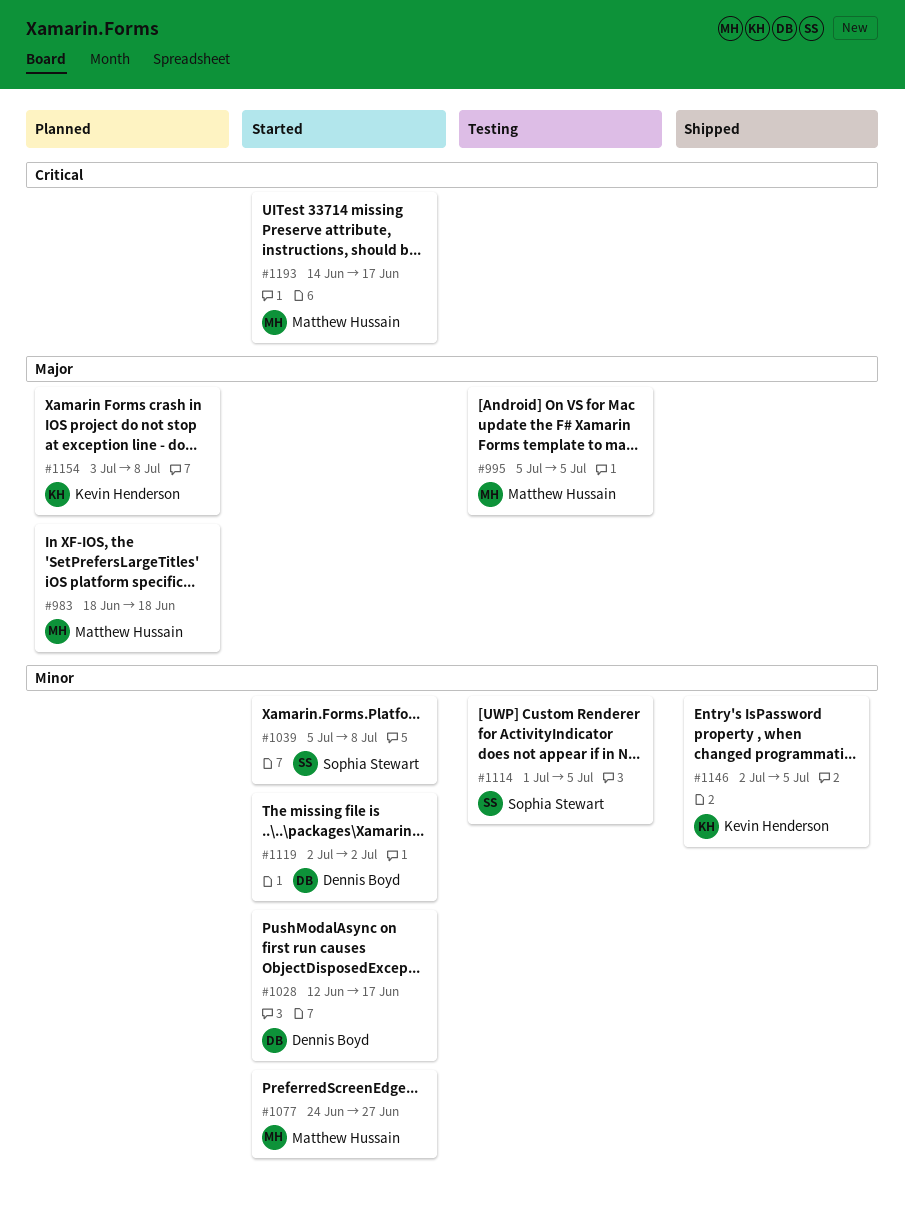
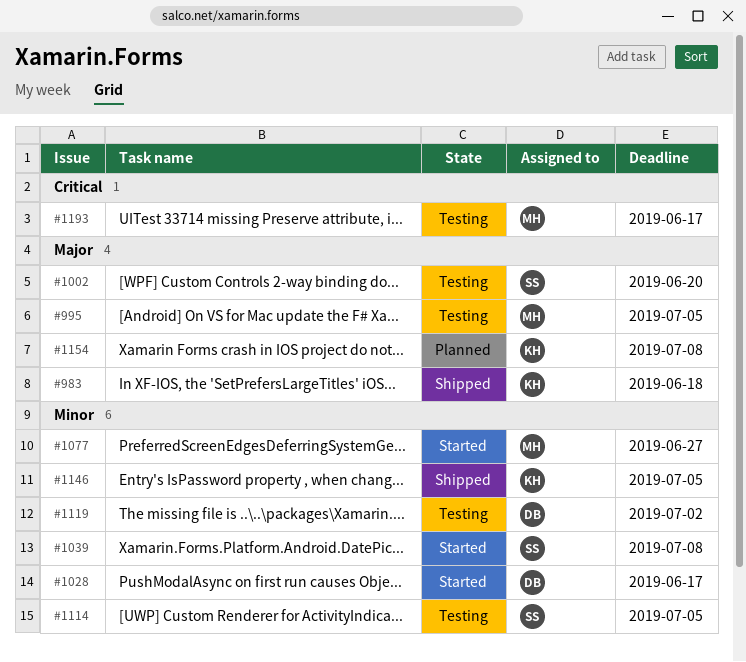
#983, status: Planned -> Shipped
#983, owner: Matthew Hussain -> Kevin Henderson
#1002: none -> present
#1119, status: Started -> Testing
#1193, status: Started -> Testing

